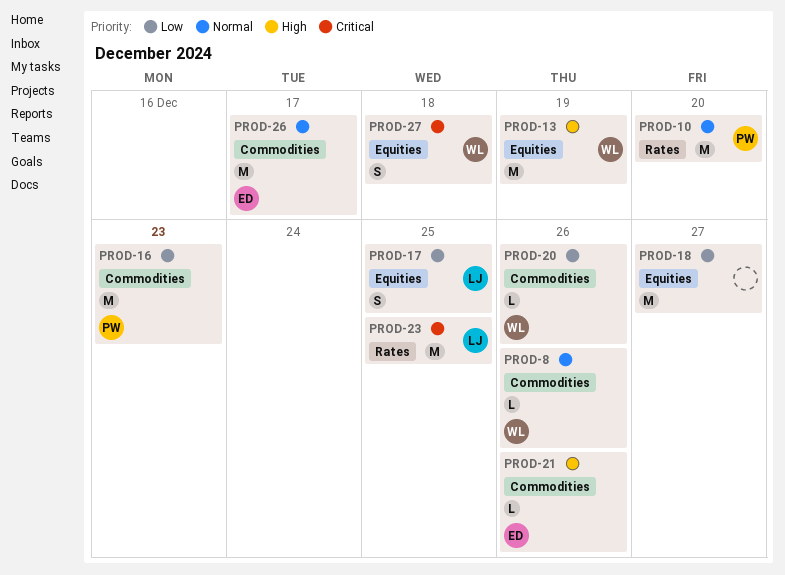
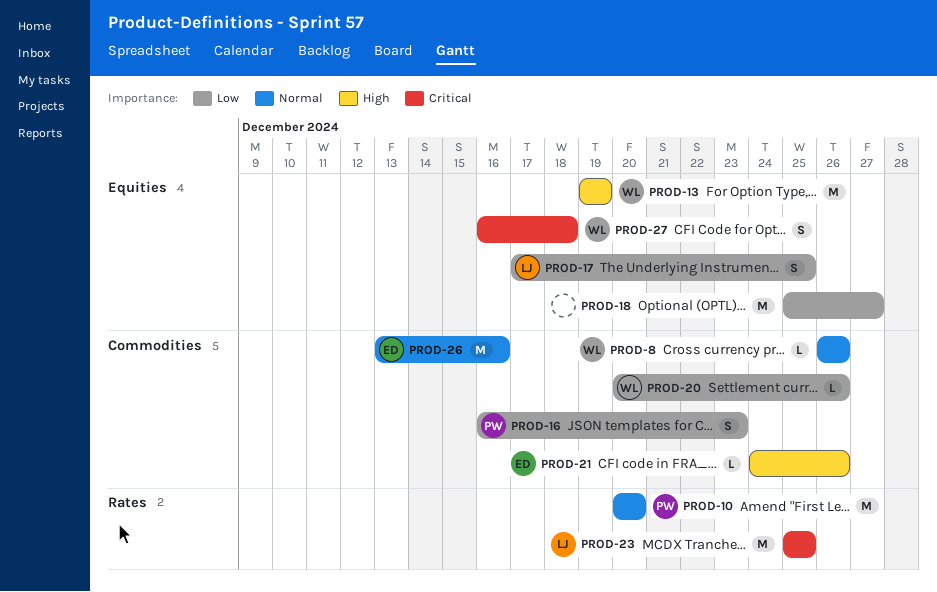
PROD-16, estimate: M -> S
PROD-26, due: Dec 17 -> Dec 16

